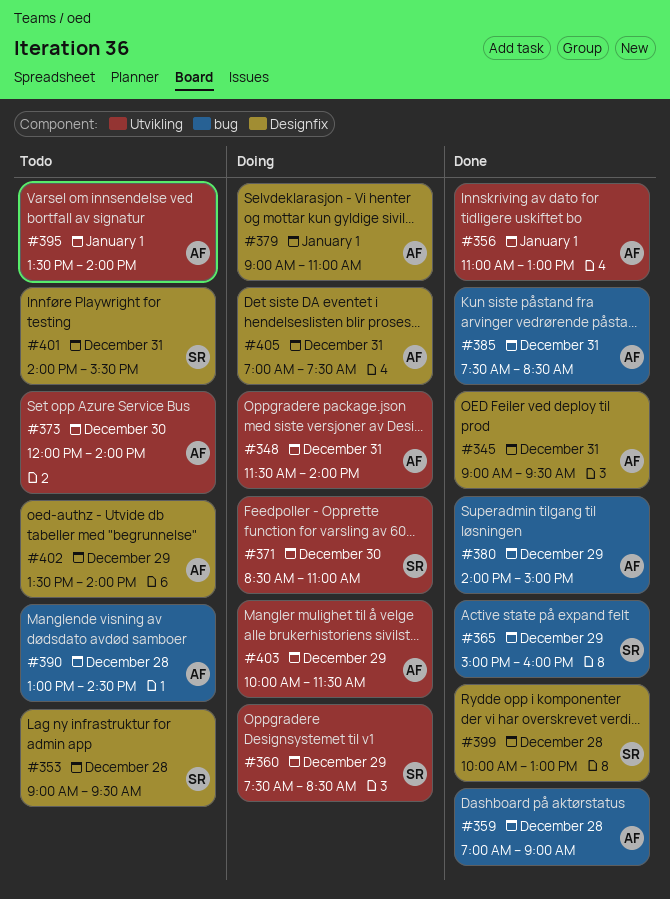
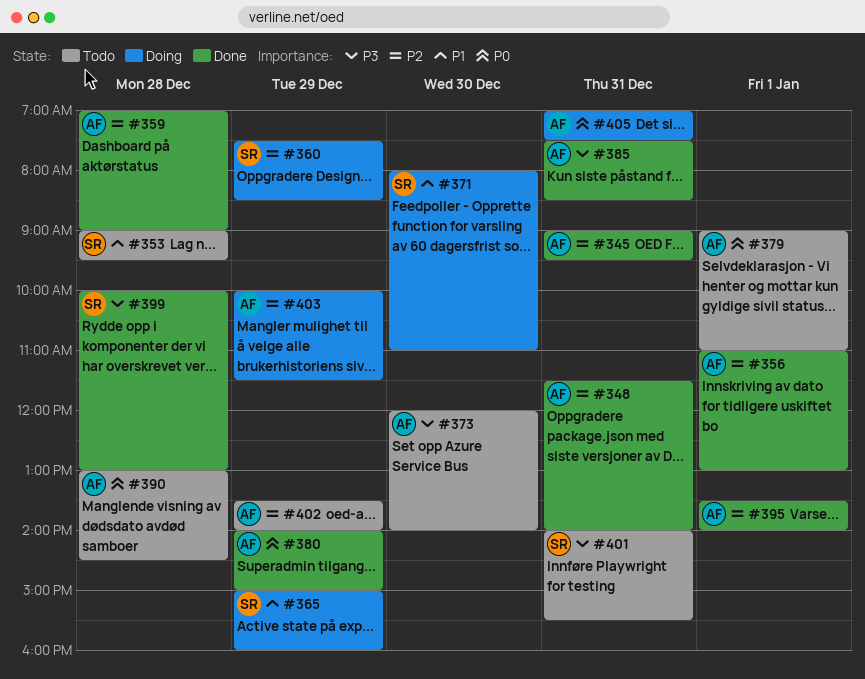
#348, status: Doing -> Done
#365, status: Done -> Doing
#371, begins: 08:30 -> 08:00
#379, status: Doing -> Todo
#395, status: Todo -> Done

